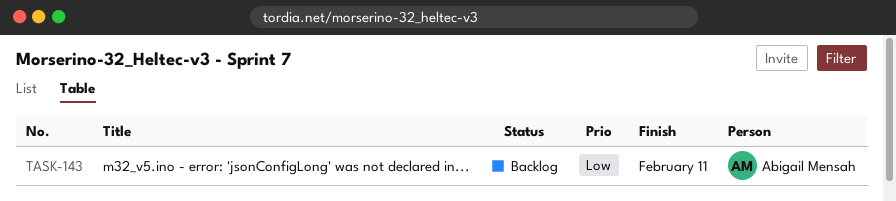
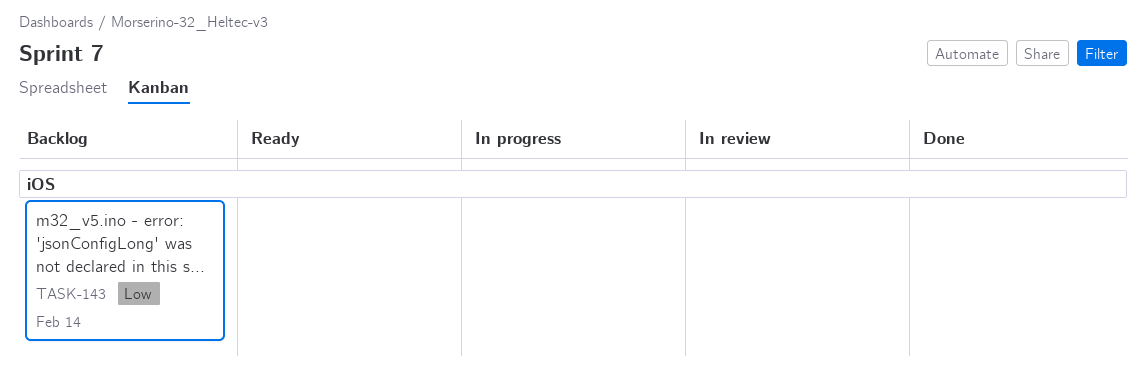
TASK-143, due: Feb 11 -> Feb 14

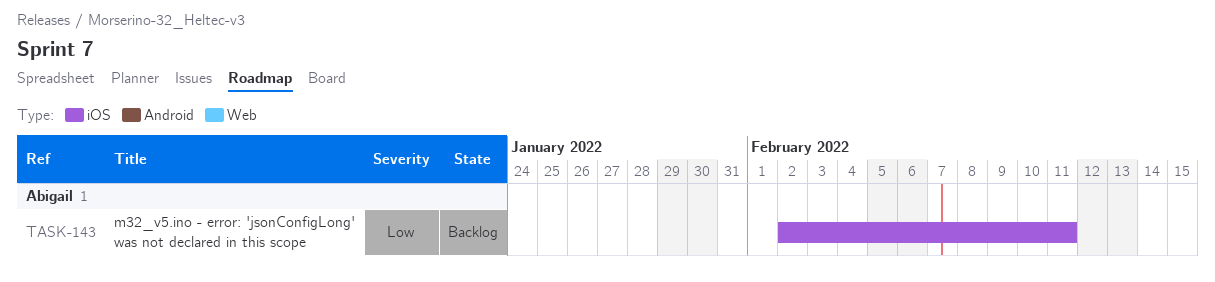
TASK-143, due: Feb 14 -> Feb 11

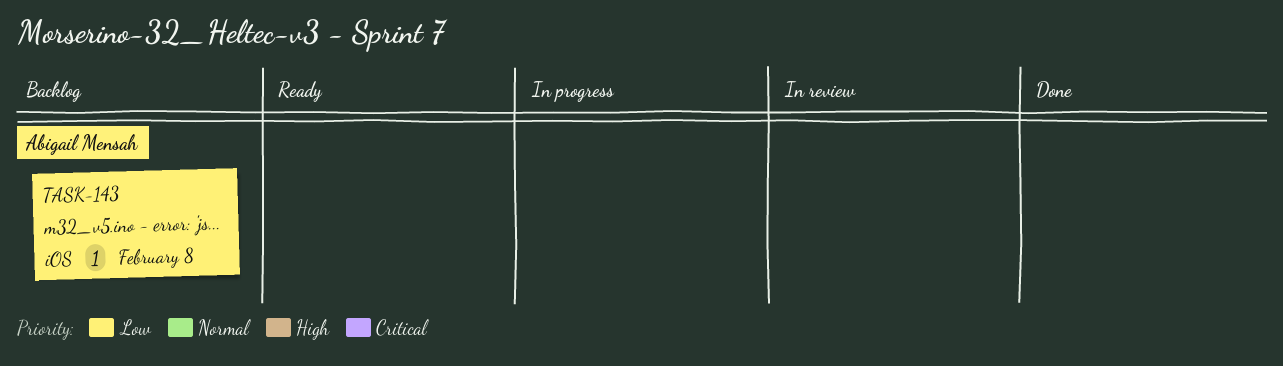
TASK-143, due: Feb 11 -> Feb 8

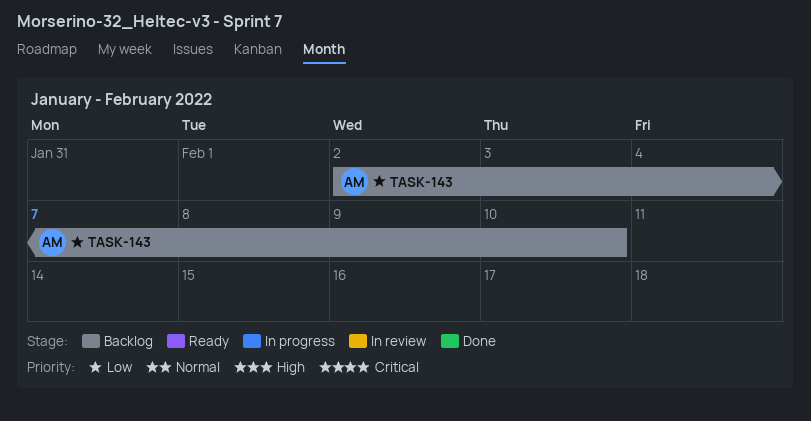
TASK-143, due: Feb 8 -> Feb 10

